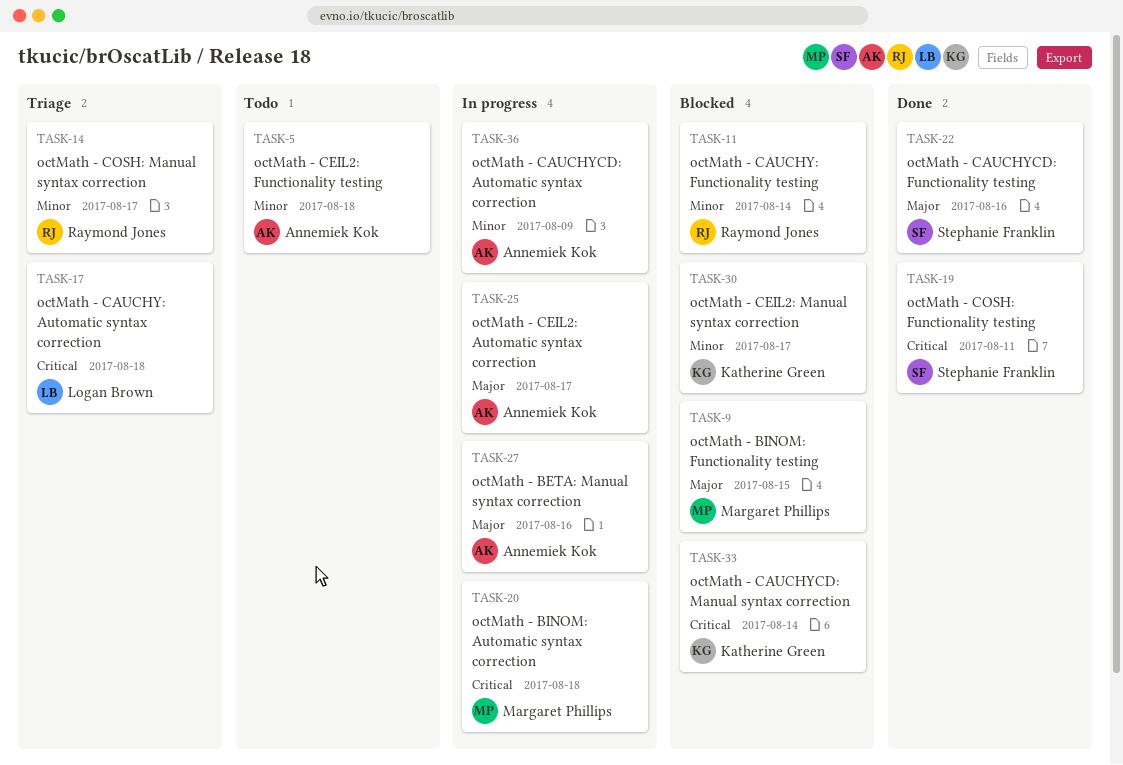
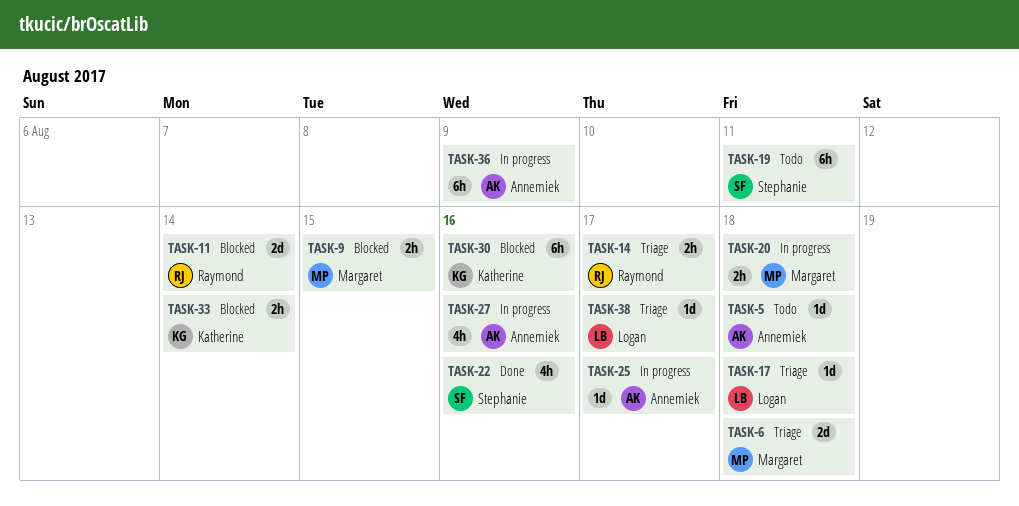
TASK-6: none -> present
TASK-19, status: Done -> Todo
TASK-30, due: Aug 17 -> Aug 16
TASK-38: none -> present

